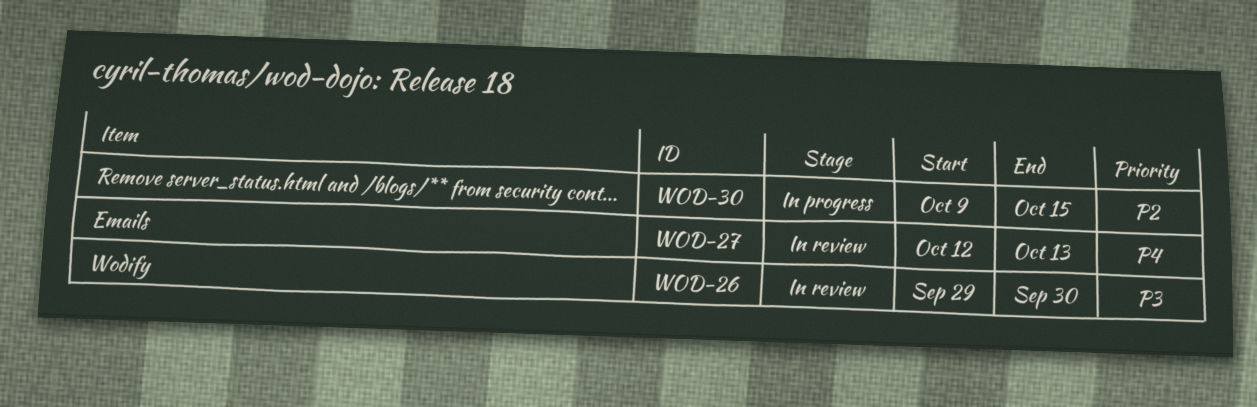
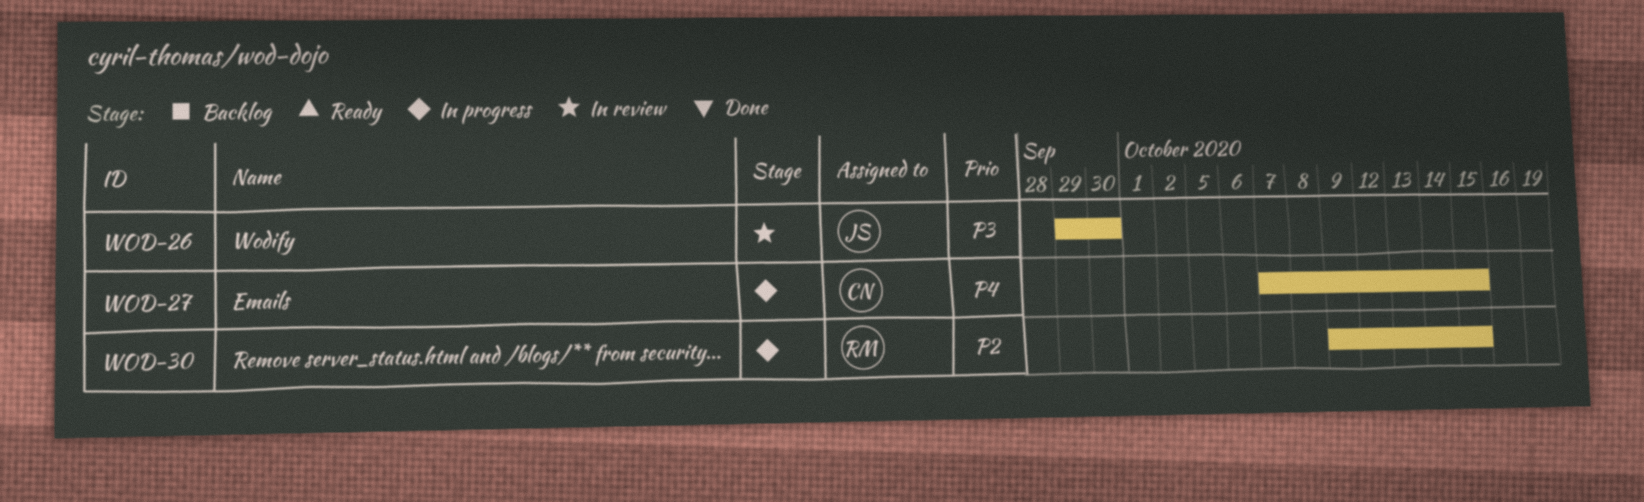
WOD-27, status: In review -> In progress
WOD-27, start: Oct 12 -> Oct 7
WOD-27, due: Oct 13 -> Oct 15

